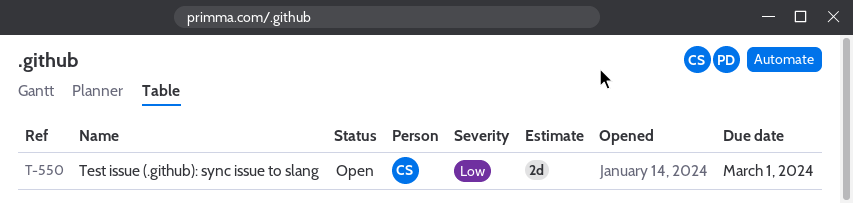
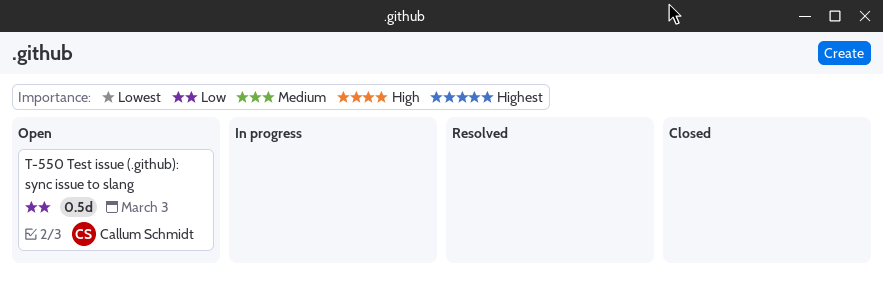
T-550, estimate: 2d -> 0.5d
T-550, due: Mar 1 -> Mar 3

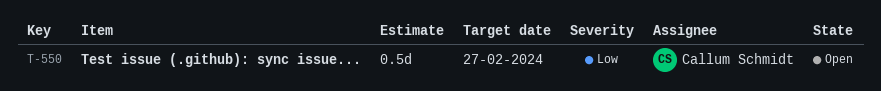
T-550, due: Mar 3 -> Feb 27

